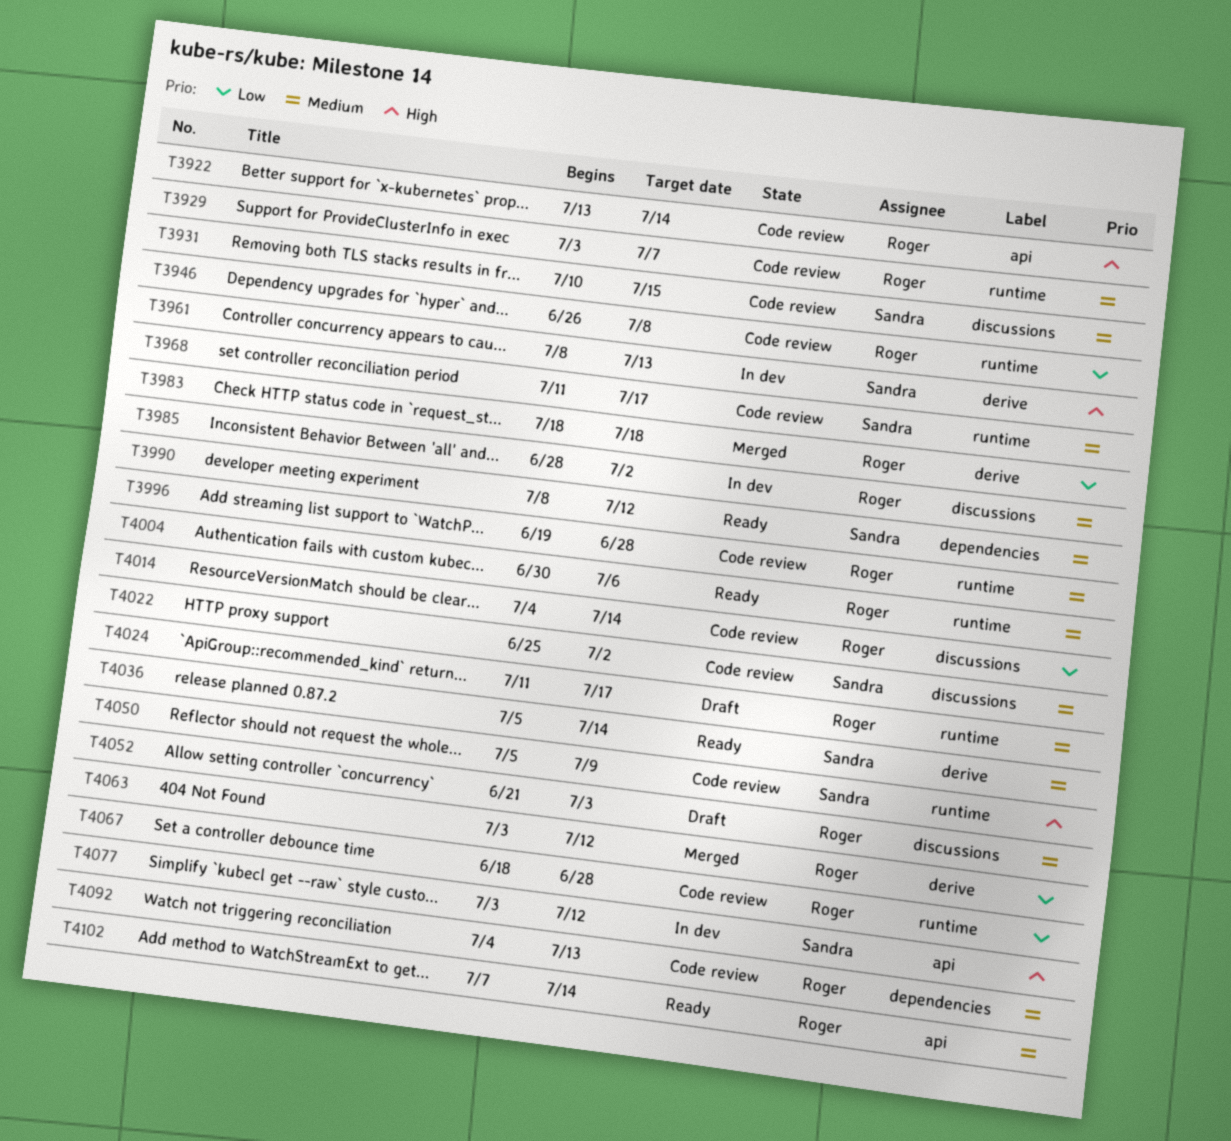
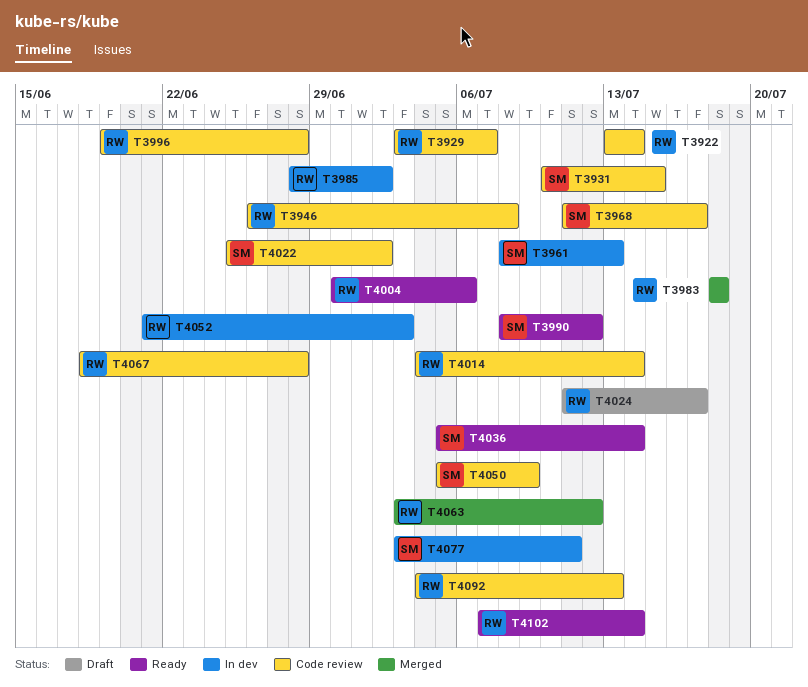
T4052, status: Draft -> In dev
T4077, due: Jul 12 -> Jul 11

